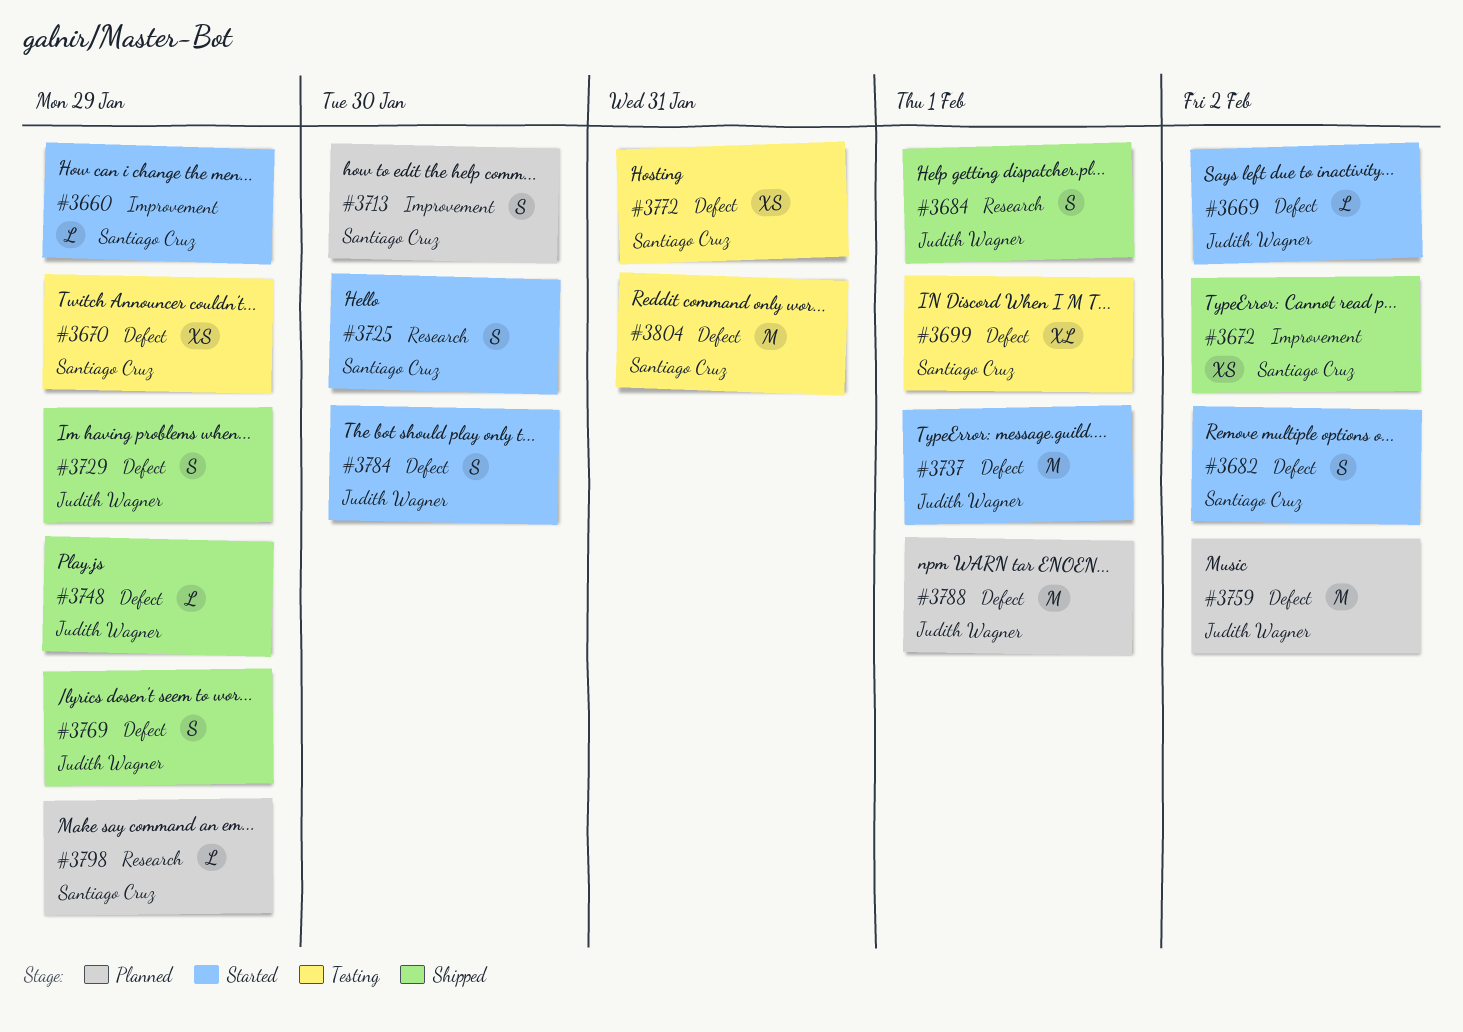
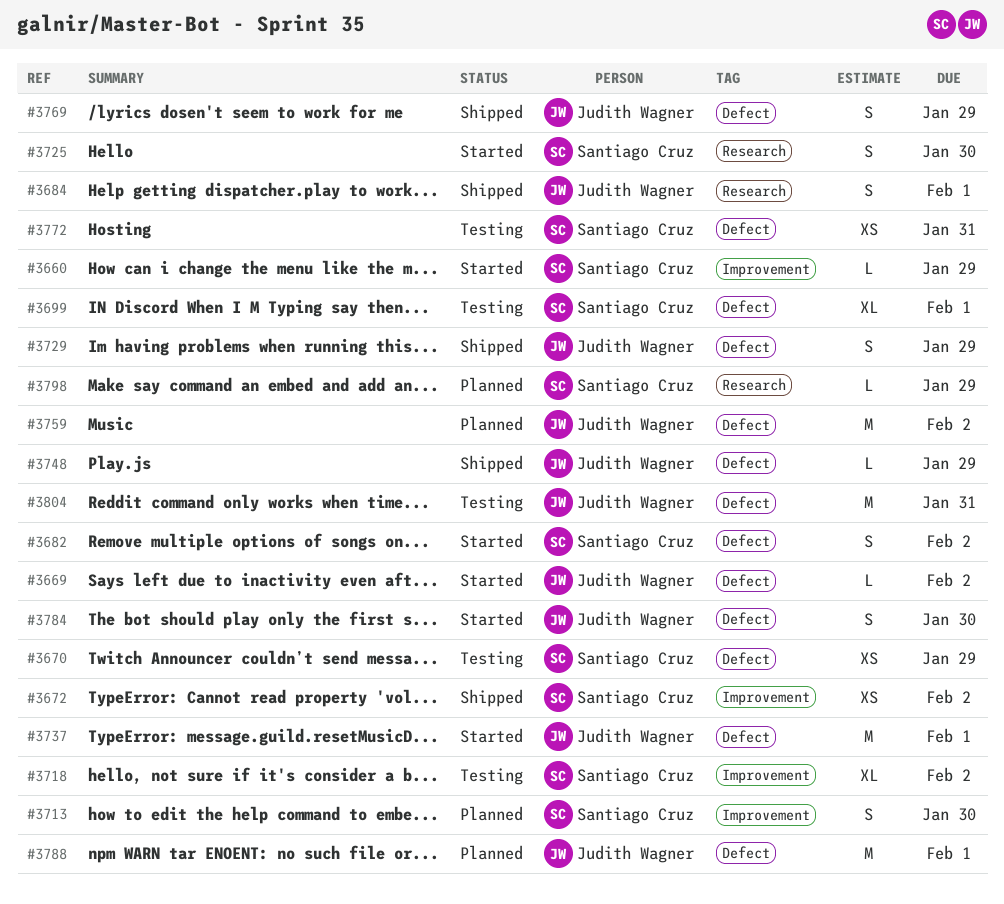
#3718: none -> present
#3804, owner: Santiago Cruz -> Judith Wagner

